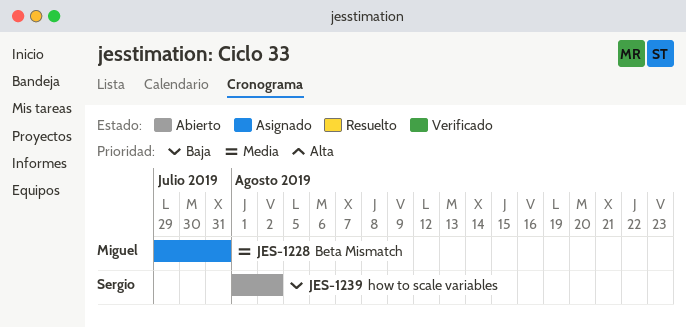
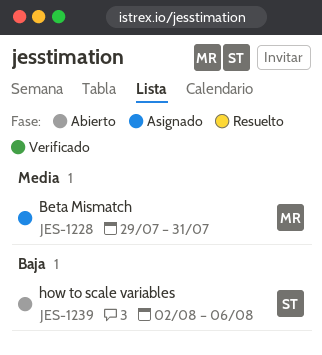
JES-1239, start: Aug 1 -> Aug 2
JES-1239, due: Aug 2 -> Aug 6

